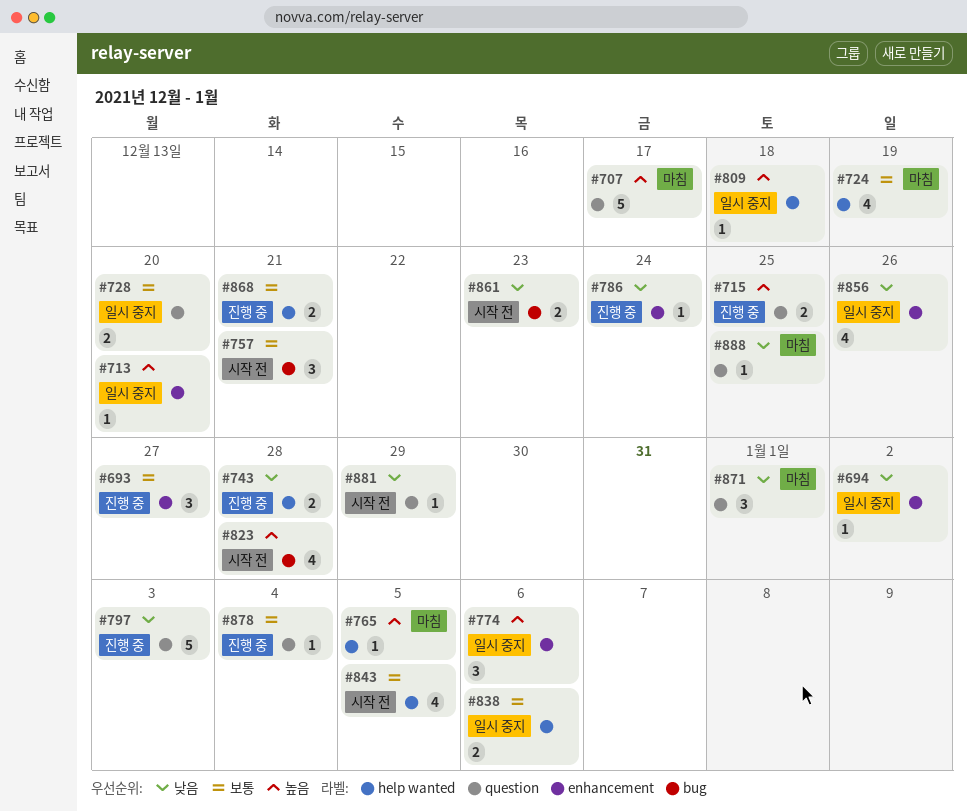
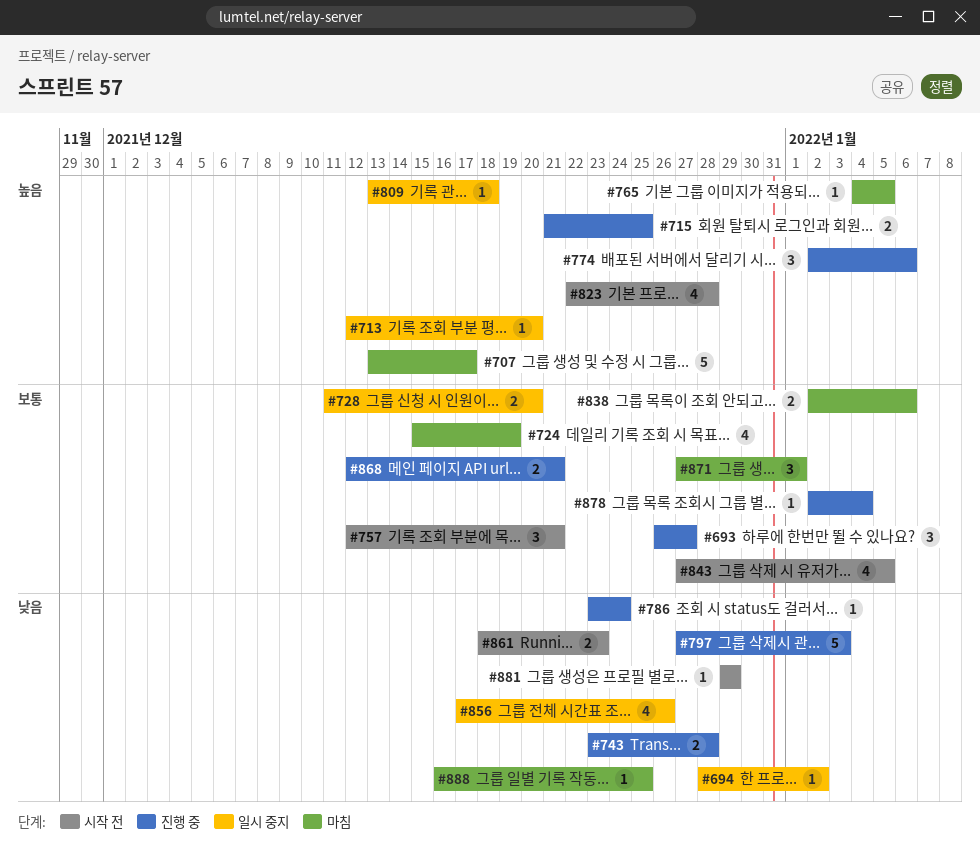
#774, status: 일시 중지 -> 진행 중
#838, status: 일시 중지 -> 마침
#871, priority: 낮음 -> 보통

